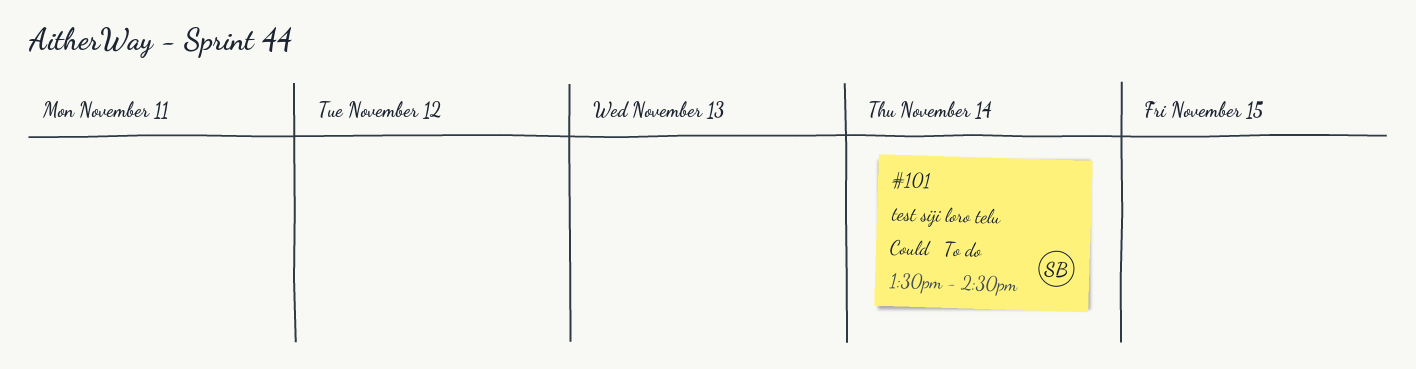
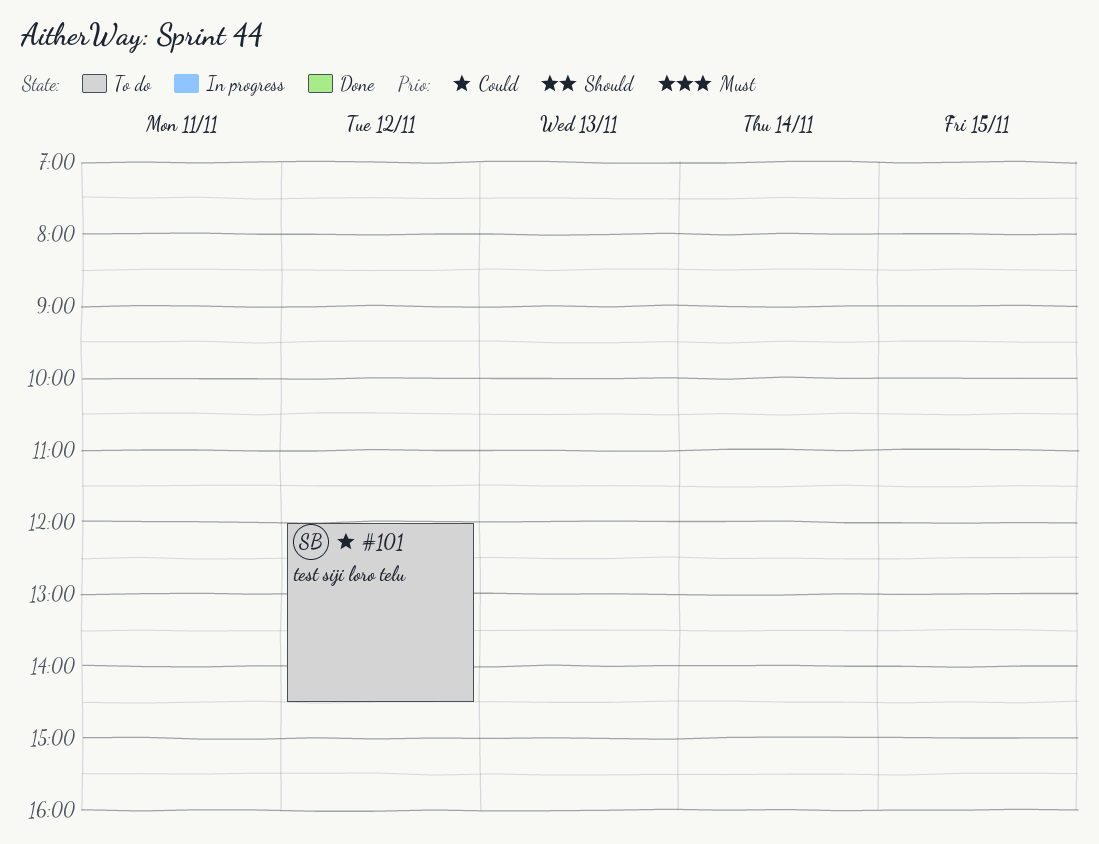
#101, day: Nov 14 -> Nov 12
#101, begins: 13:30 -> 12:00

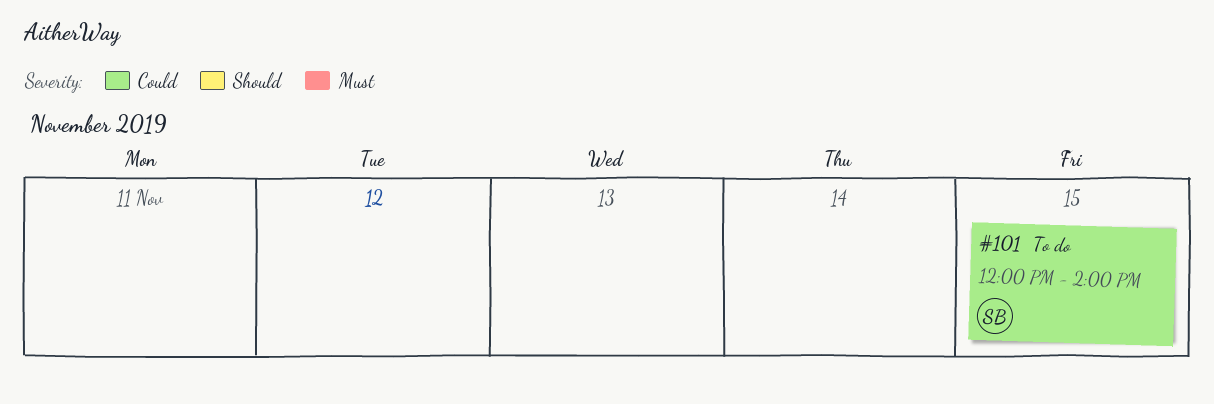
#101, day: Nov 12 -> Nov 15
#101, ends: 14:30 -> 14:00

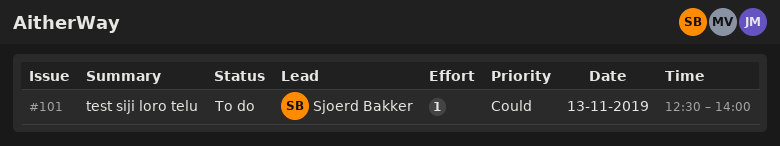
#101, day: Nov 15 -> Nov 13
#101, begins: 12:00 -> 12:30

